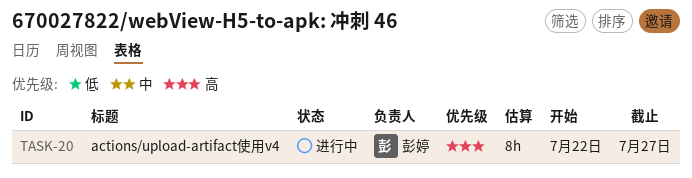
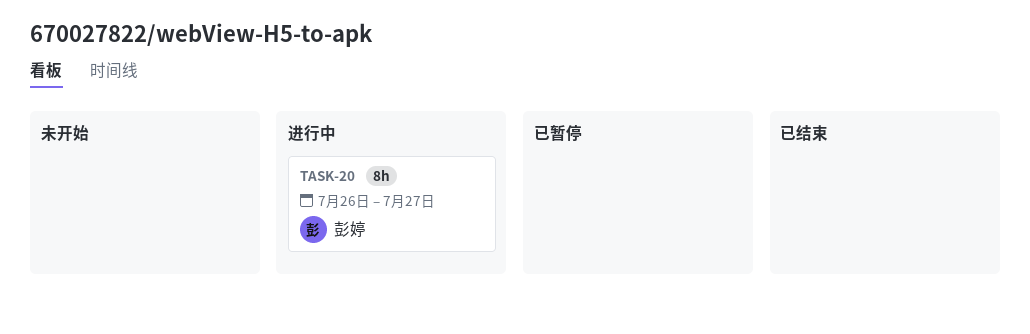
TASK-20, start: Jul 22 -> Jul 26

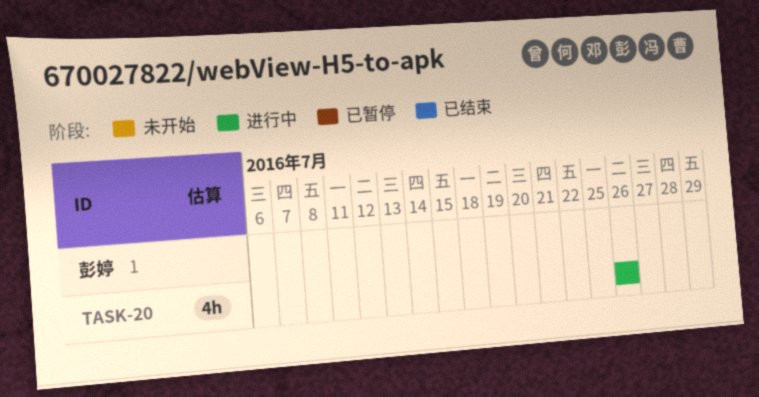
TASK-20, estimate: 8h -> 4h
TASK-20, due: Jul 27 -> Jul 26

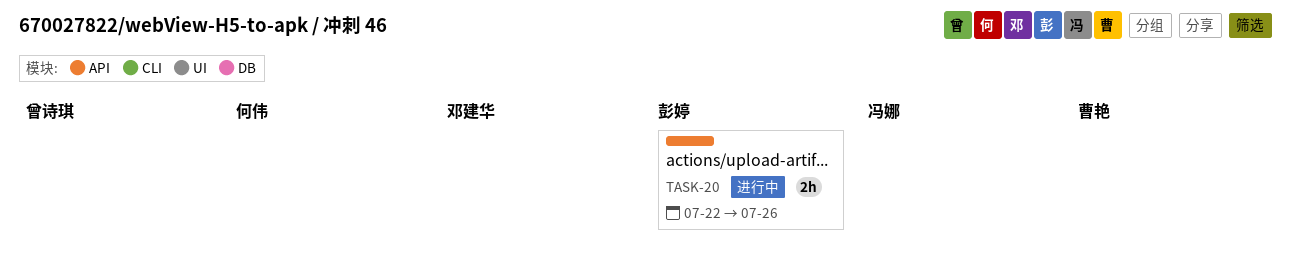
TASK-20, estimate: 4h -> 2h
TASK-20, start: Jul 26 -> Jul 22

